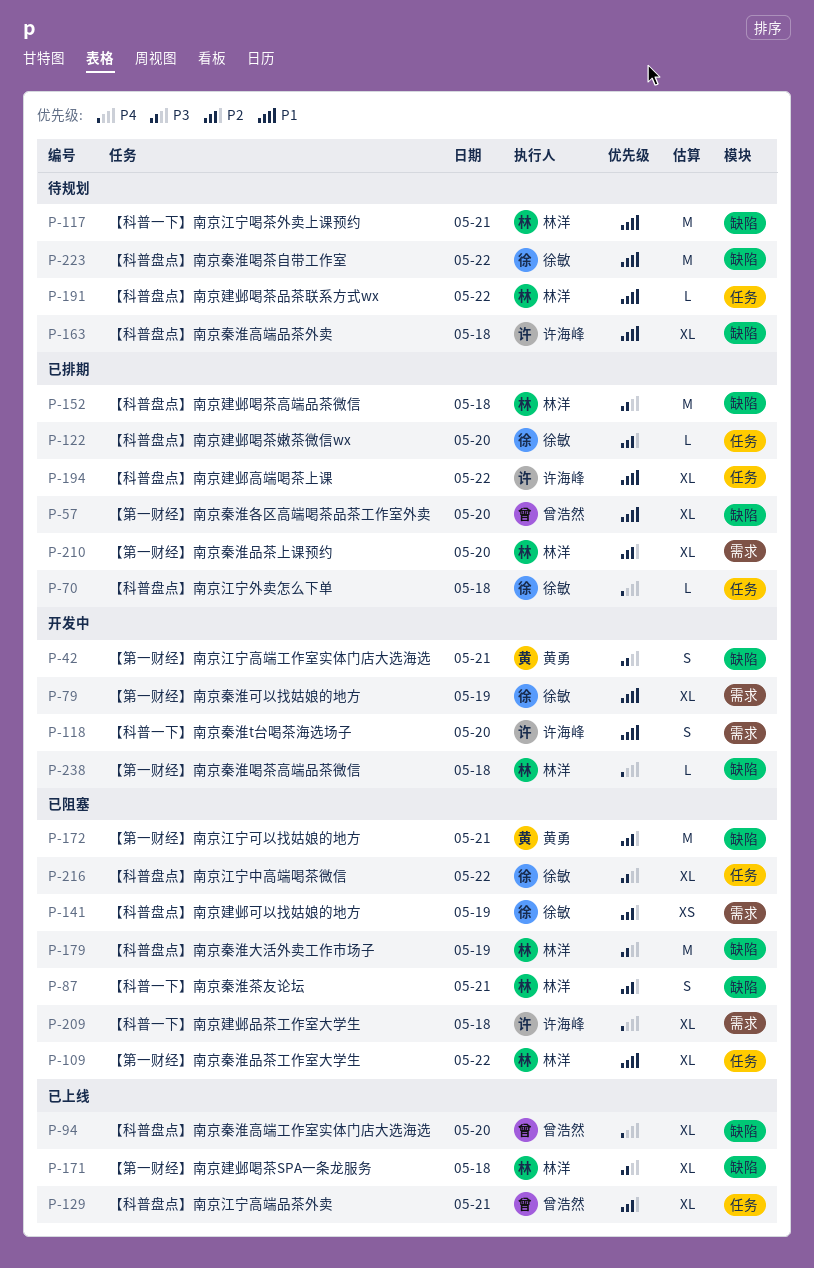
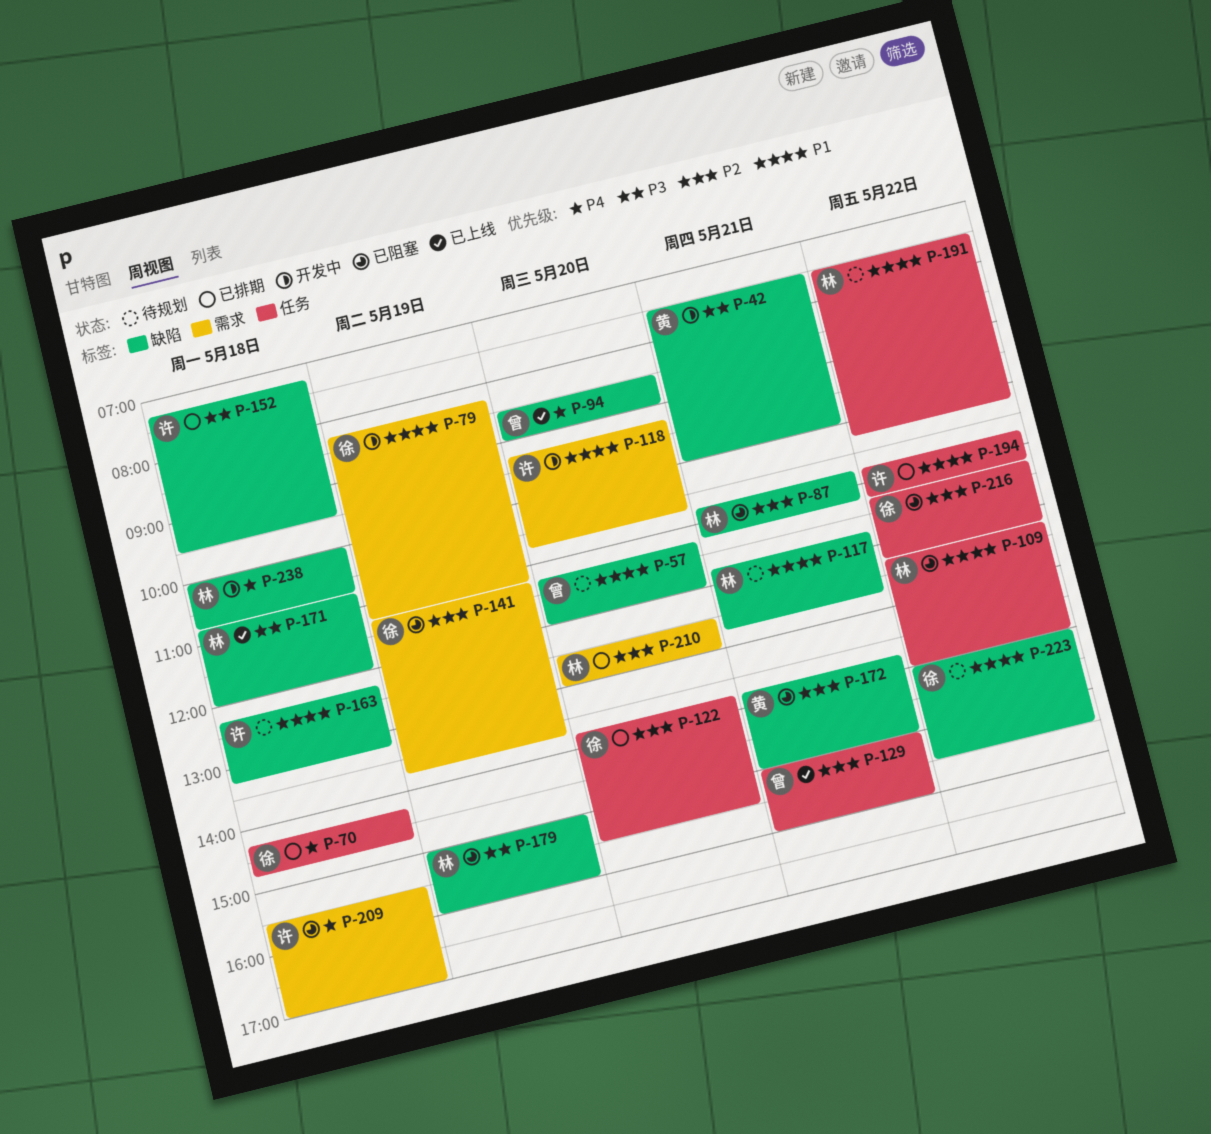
P-57, status: 已排期 -> 待规划
P-152, owner: 林洋 -> 许海峰
P-216, priority: P3 -> P2

